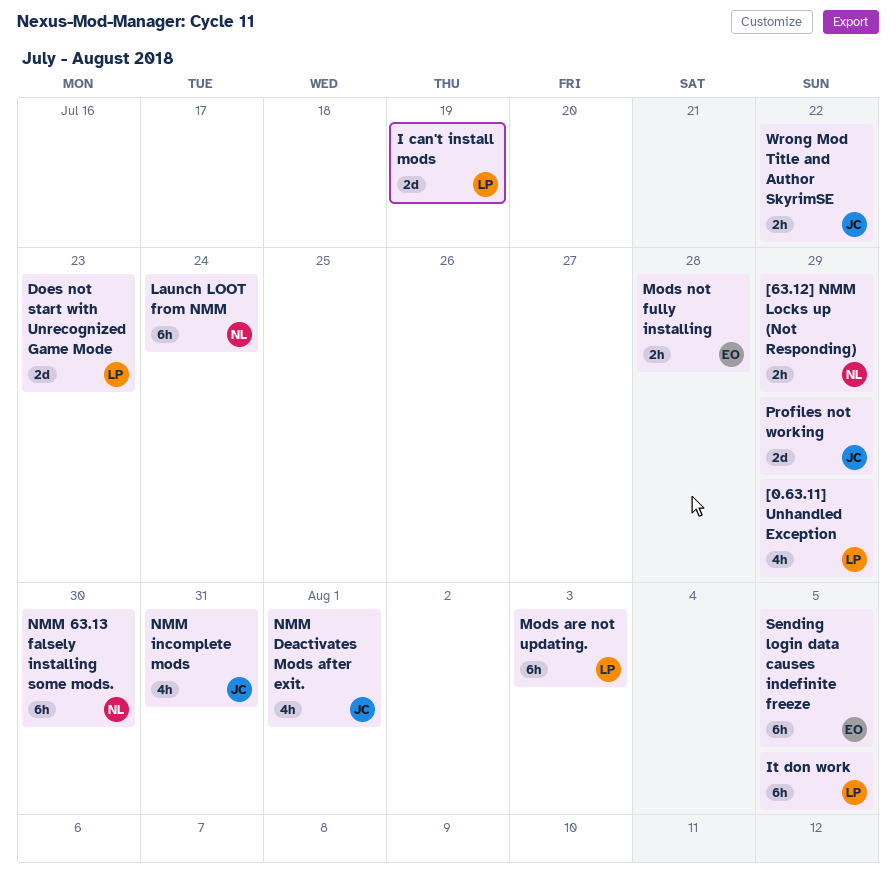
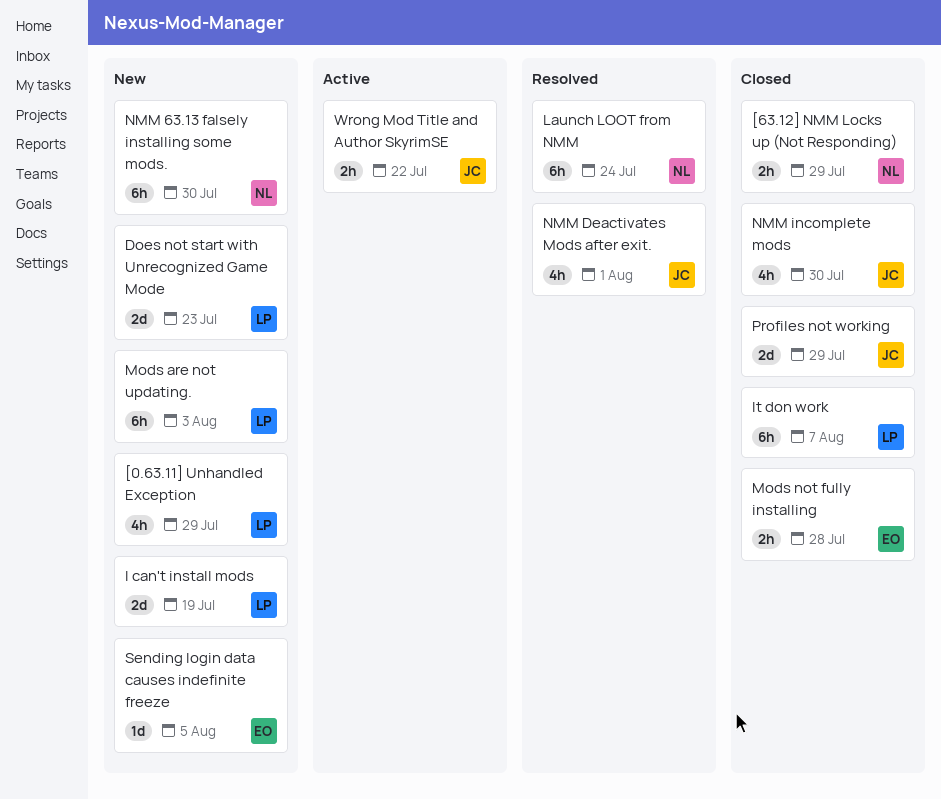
It don work, due: Aug 5 -> Aug 7
NMM incomplete mods, due: Jul 31 -> Jul 30
Sending login data causes indefinite freeze, estimate: 6h -> 1d

